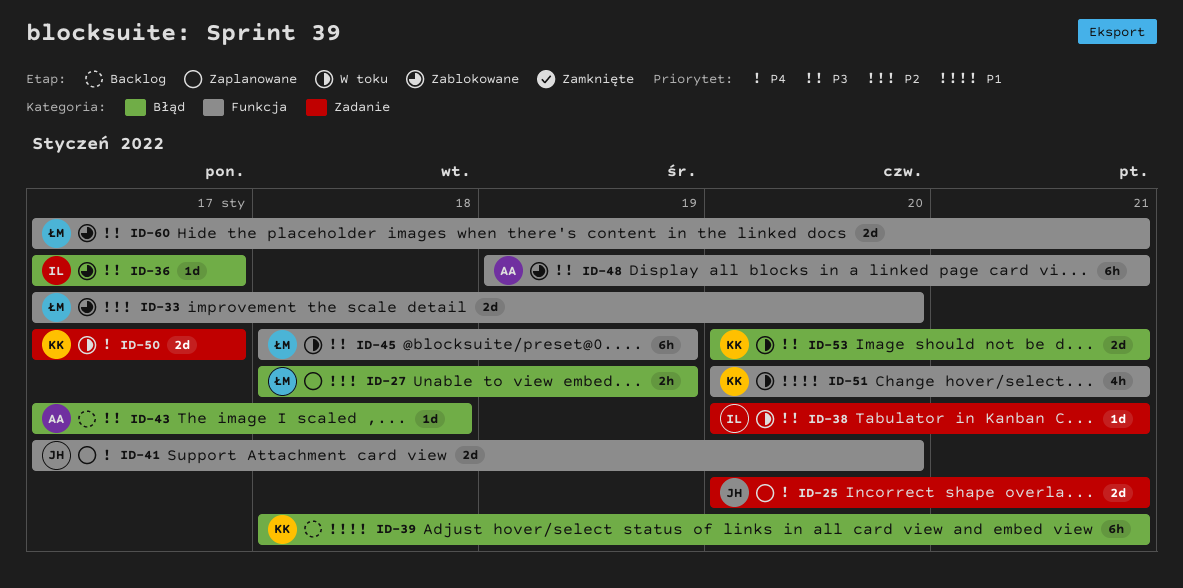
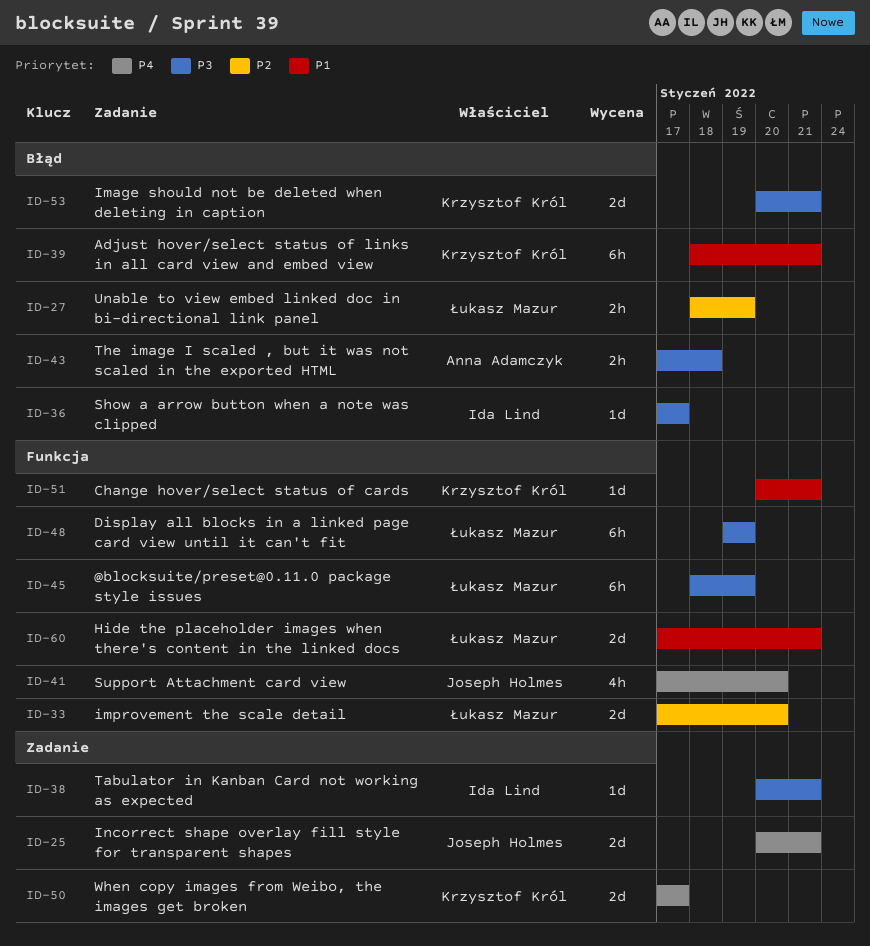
ID-41, estimate: 2d -> 4h
ID-43, estimate: 1d -> 2h
ID-48, owner: Anna Adamczyk -> Łukasz Mazur
ID-48, due: Jan 21 -> Jan 19
ID-51, estimate: 4h -> 1d
ID-60, priority: P3 -> P1

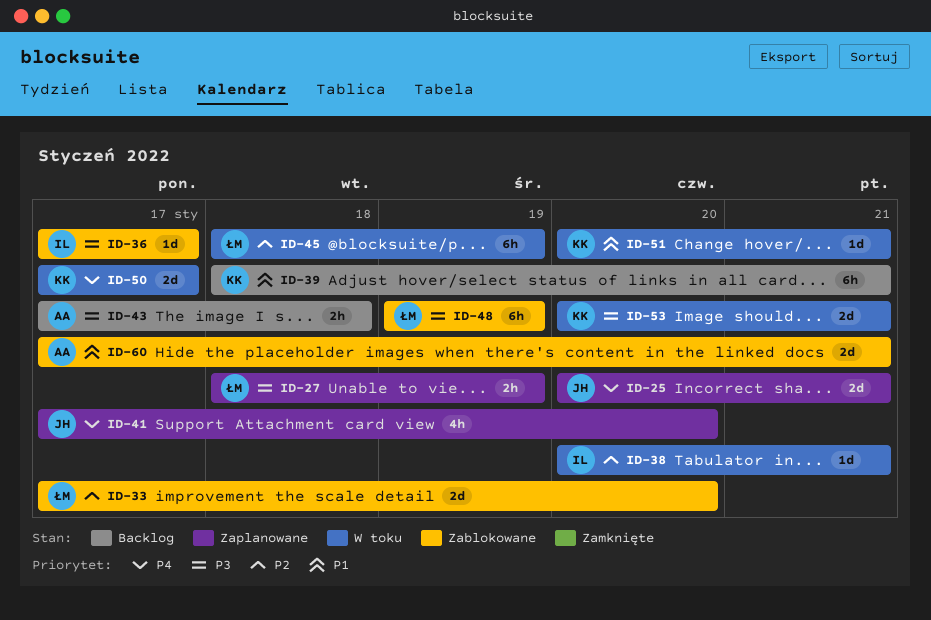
ID-27, priority: P2 -> P3
ID-38, priority: P3 -> P2
ID-45, priority: P3 -> P2
ID-60, owner: Łukasz Mazur -> Anna Adamczyk

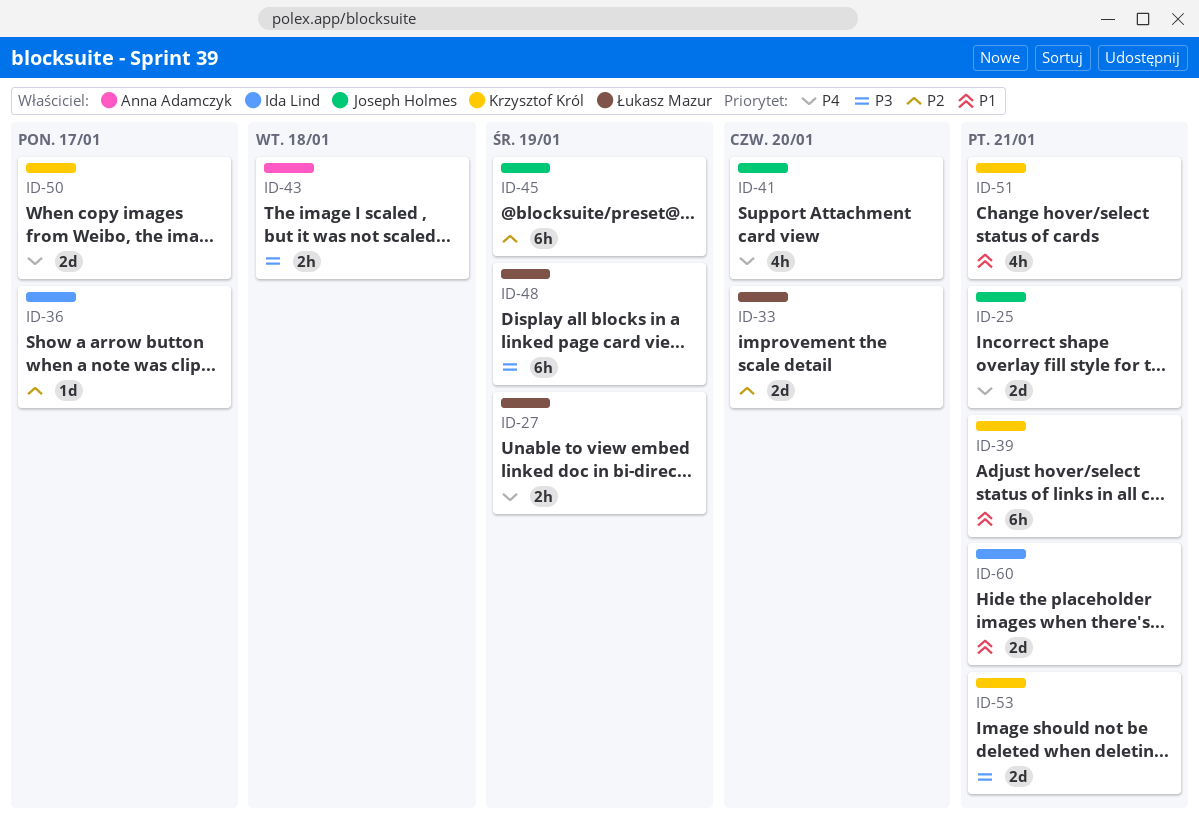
ID-27, priority: P3 -> P4
ID-36, priority: P3 -> P2
ID-38: present -> none
ID-45, owner: Łukasz Mazur -> Joseph Holmes
ID-51, estimate: 1d -> 4h
ID-60, owner: Anna Adamczyk -> Ida Lind

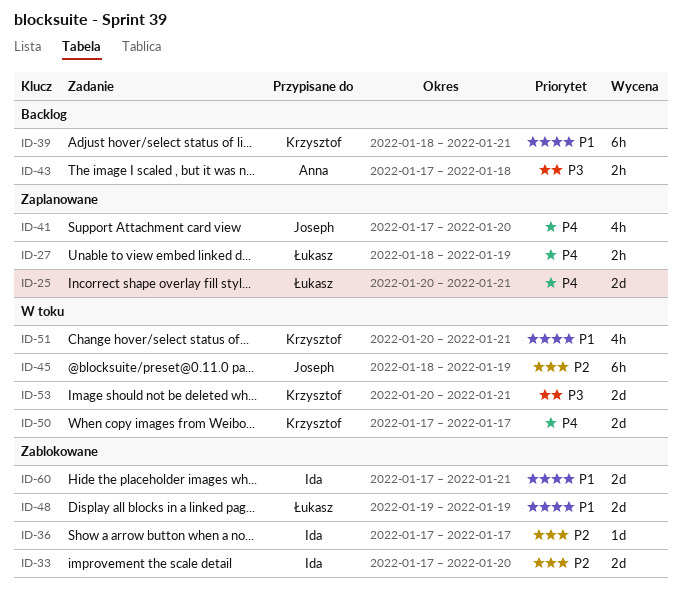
ID-25, owner: Joseph Holmes -> Łukasz Mazur
ID-33, owner: Łukasz Mazur -> Ida Lind
ID-48, priority: P3 -> P1
ID-48, estimate: 6h -> 2d

